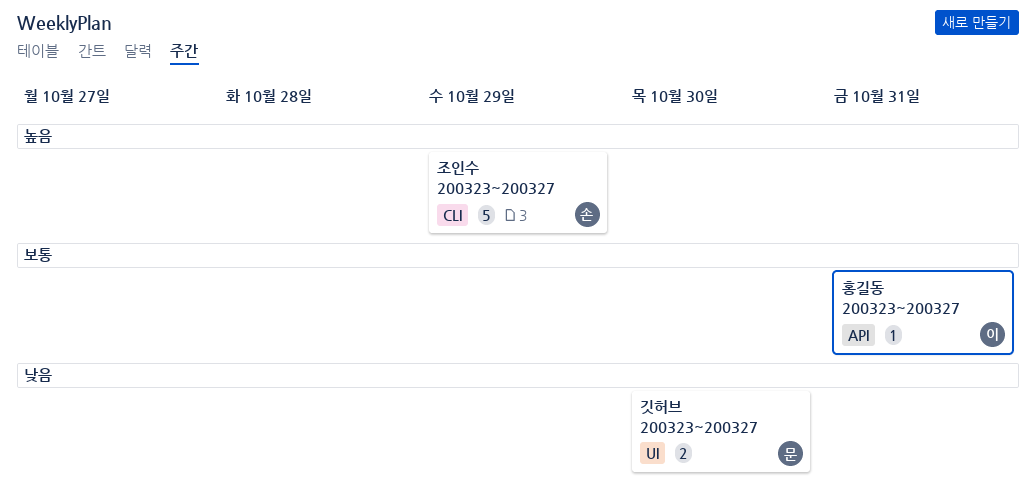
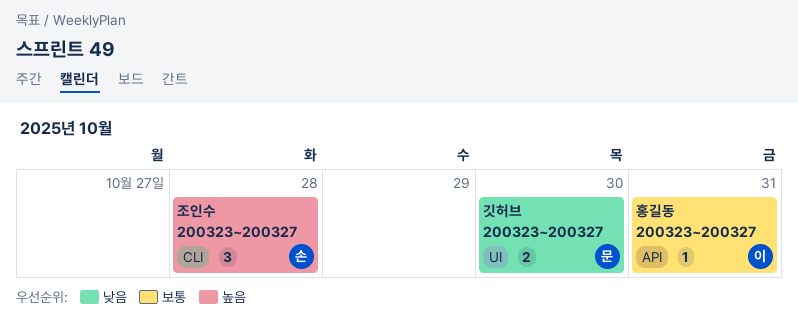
조인수 200323~200327, estimate: 5 -> 3
조인수 200323~200327, due: Oct 29 -> Oct 28

